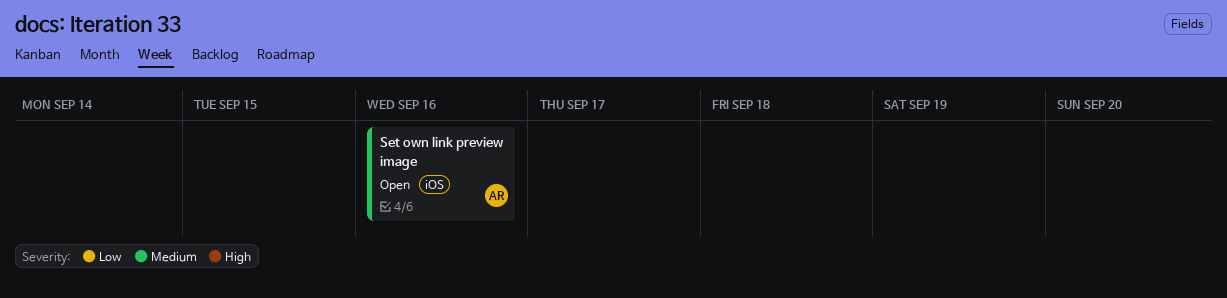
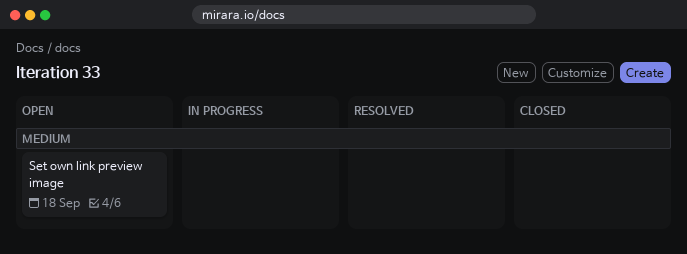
Set own link preview image, due: Sep 16 -> Sep 18

